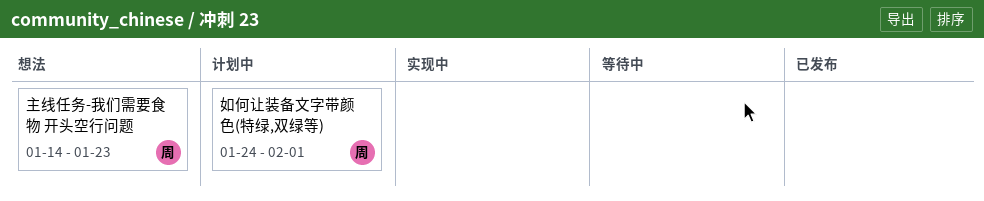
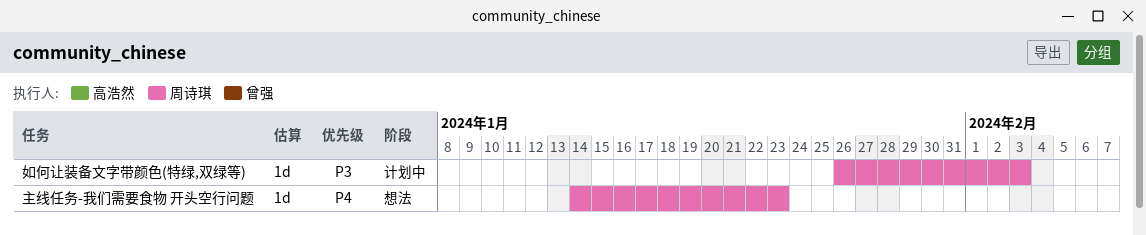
如何让装备文字带颜色(特绿,双绿等), start: Jan 24 -> Jan 26
如何让装备文字带颜色(特绿,双绿等), due: Feb 1 -> Feb 3

